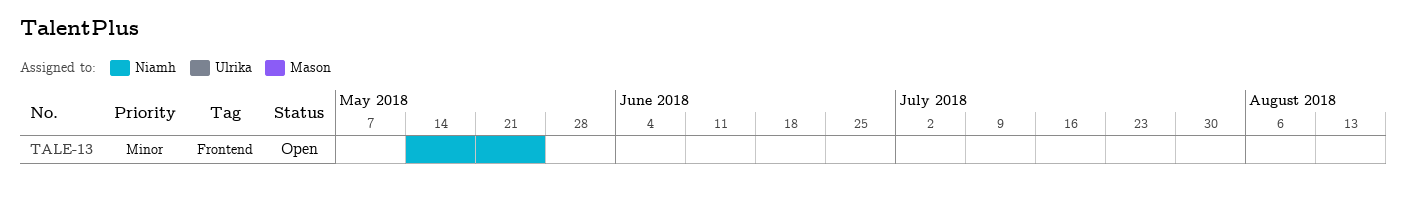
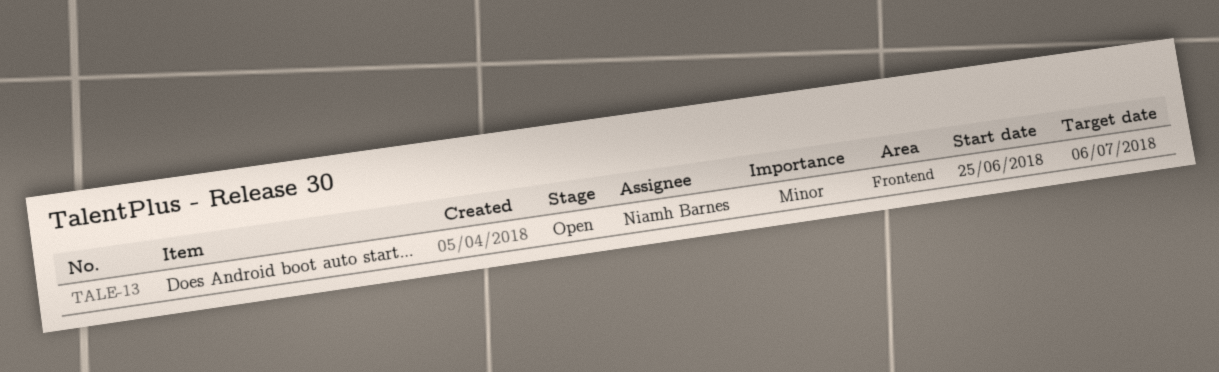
TALE-13, start: May 14 -> Jun 25
TALE-13, due: May 25 -> Jul 6

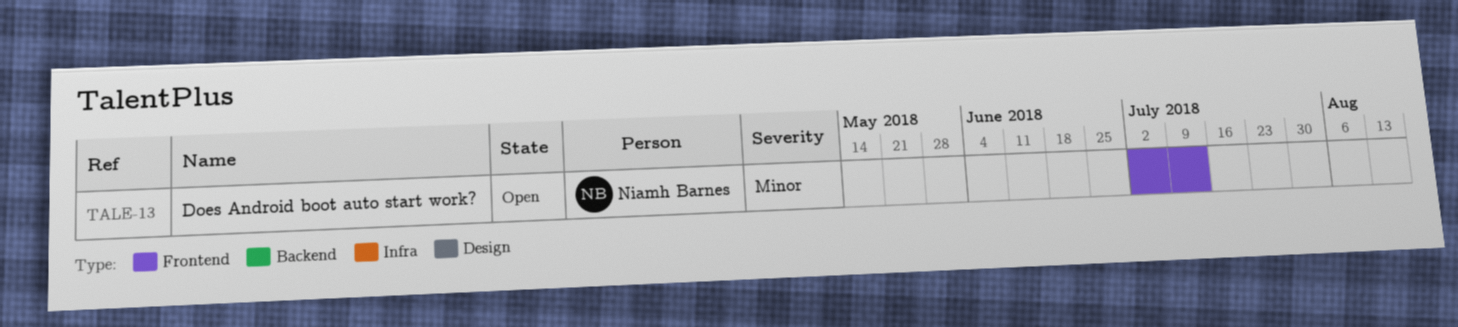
TALE-13, start: Jun 25 -> Jul 2
TALE-13, due: Jul 6 -> Jul 13

